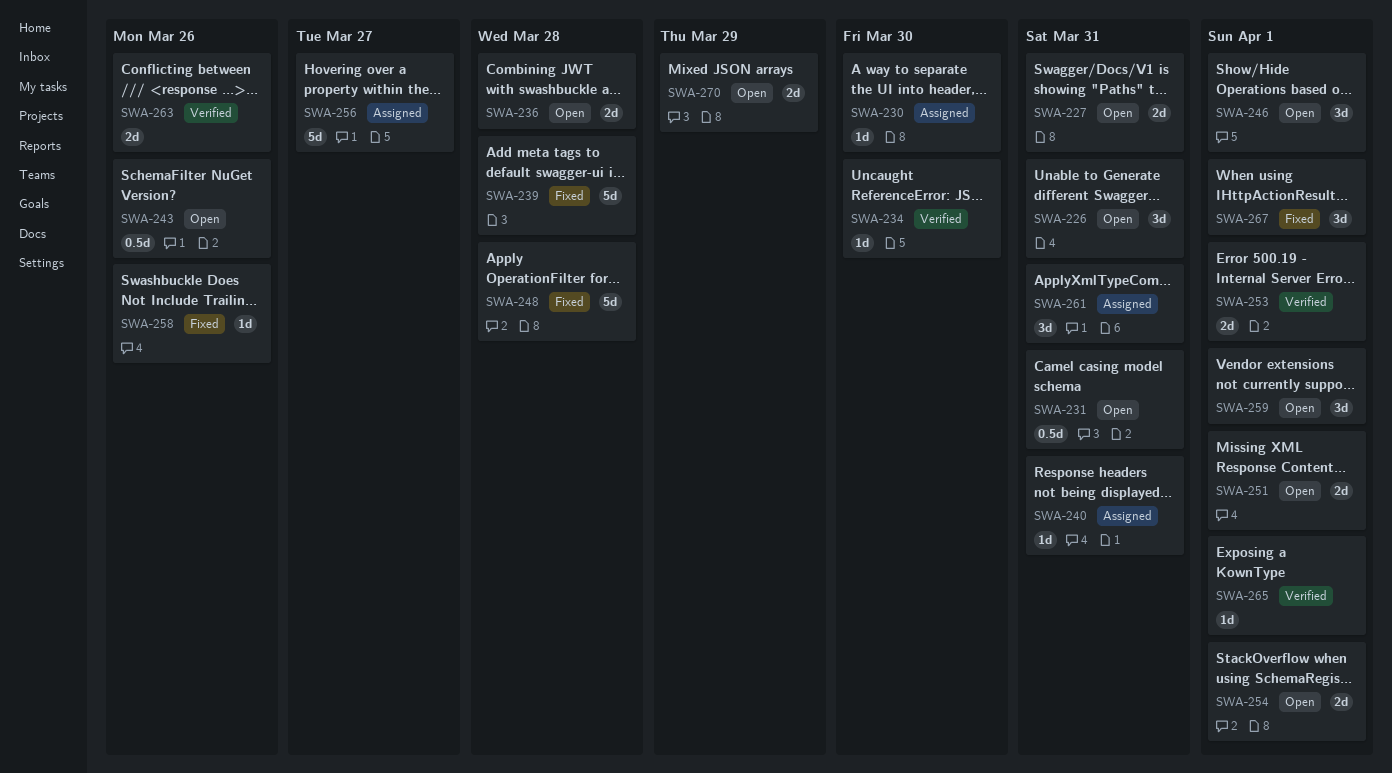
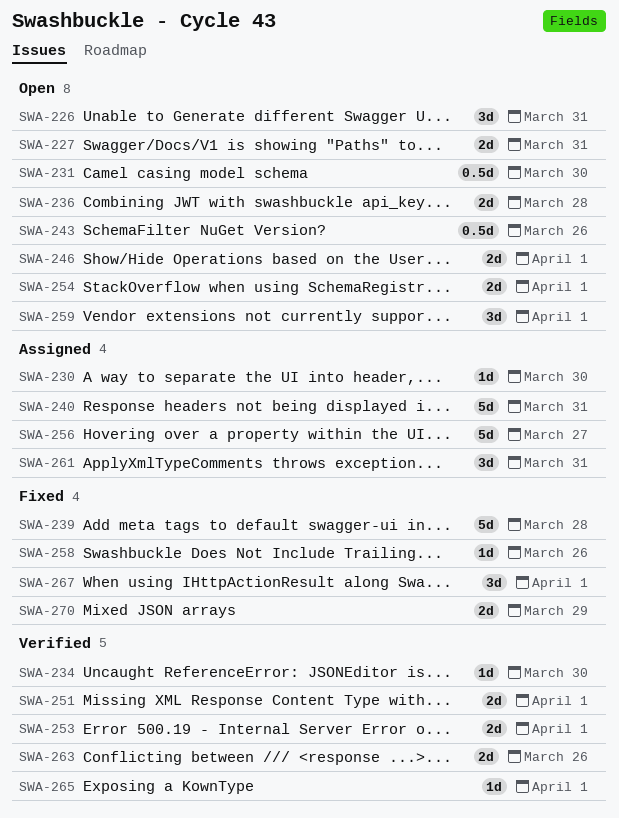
SWA-231, due: Mar 31 -> Mar 30
SWA-240, estimate: 1d -> 5d
SWA-246, estimate: 3d -> 2d
SWA-248: present -> none
SWA-251, status: Open -> Verified
SWA-270, status: Open -> Fixed

